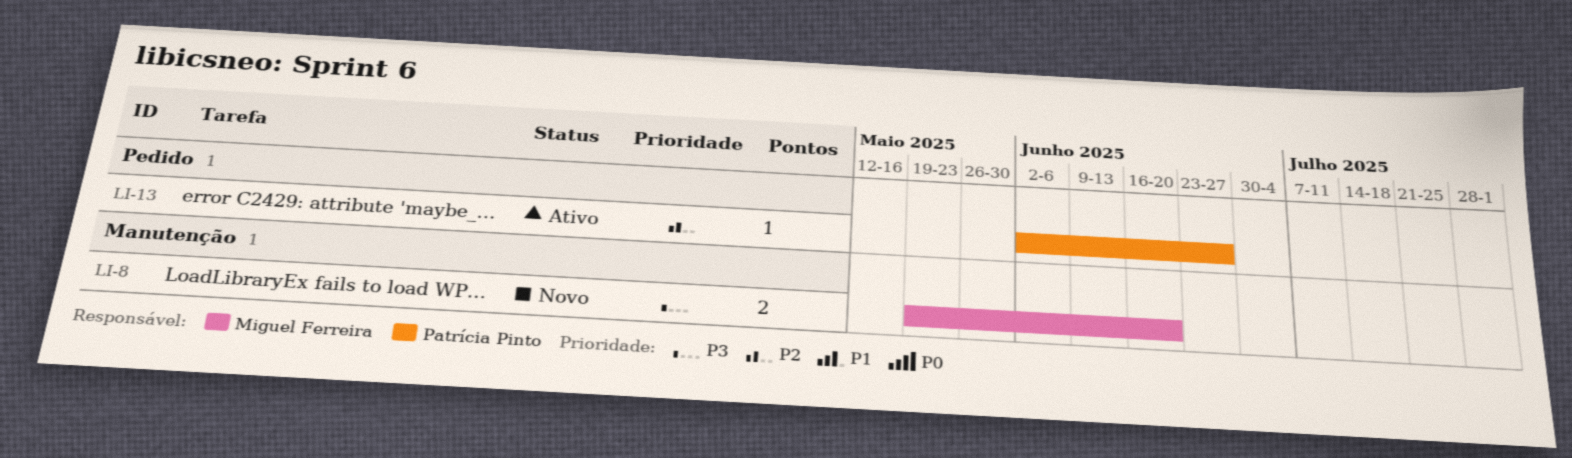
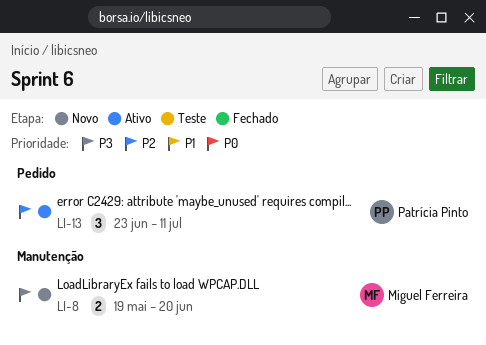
LI-13, estimate: 1 -> 3
LI-13, start: Jun 2 -> Jun 23
LI-13, due: Jun 27 -> Jul 11

